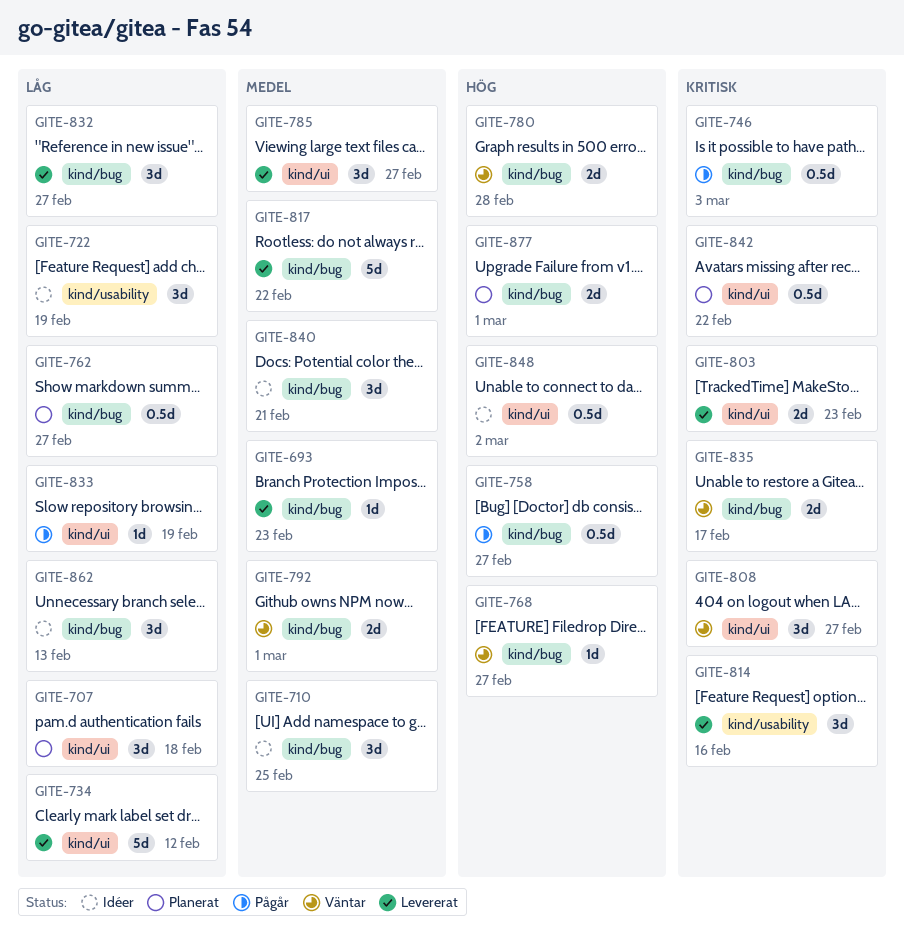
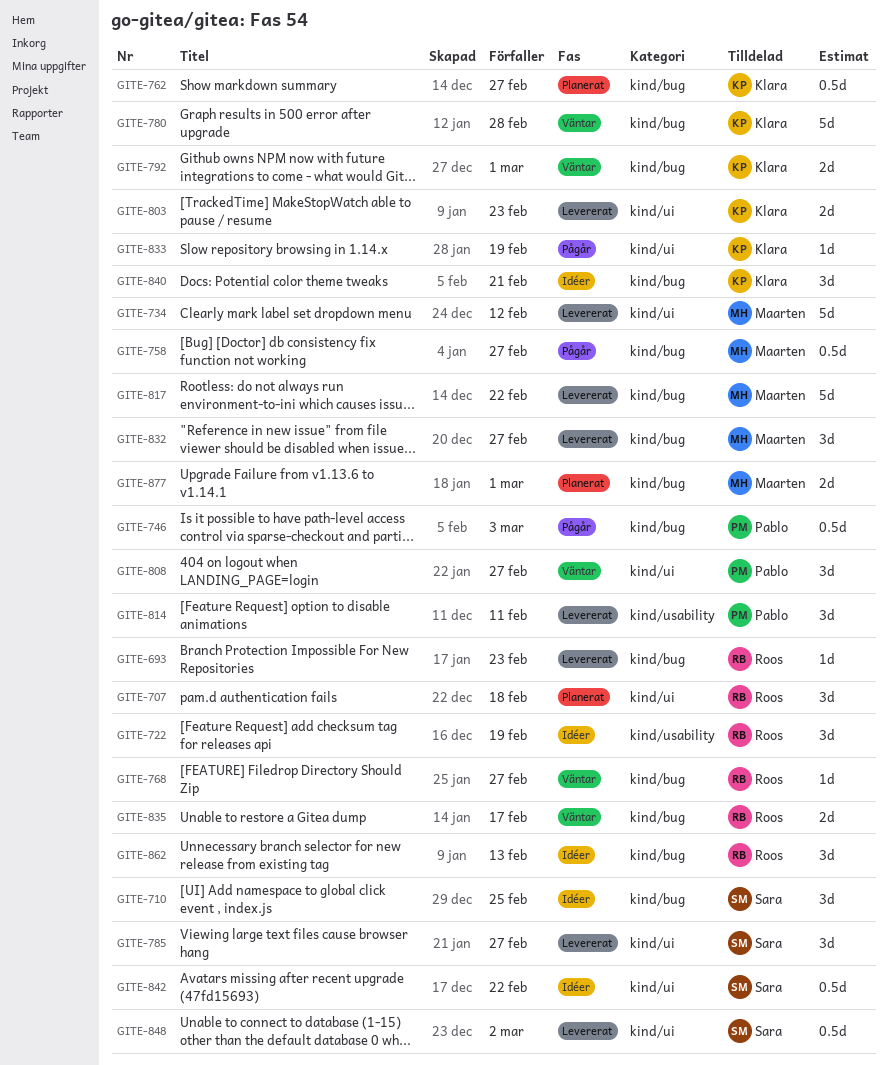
GITE-780, estimate: 2d -> 5d
GITE-814, due: Feb 16 -> Feb 11
GITE-842, status: Planerat -> Idéer
GITE-848, status: Idéer -> Levererat

